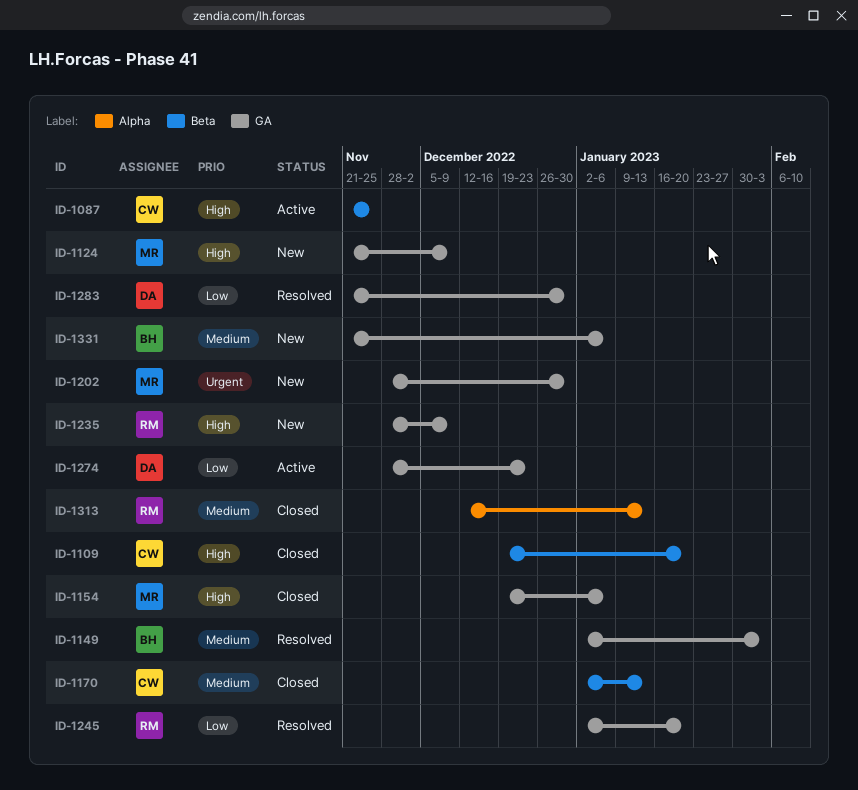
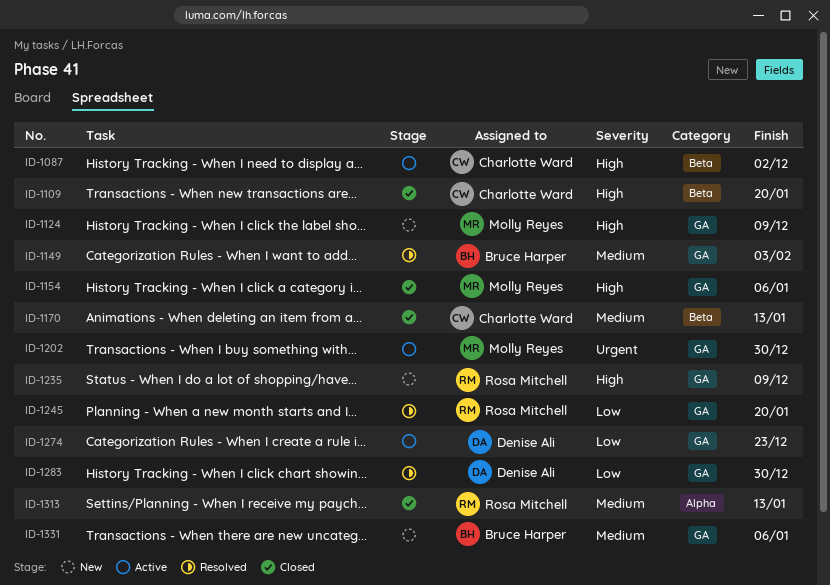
ID-1087, due: Nov 25 -> Dec 2
ID-1202, status: New -> Active

